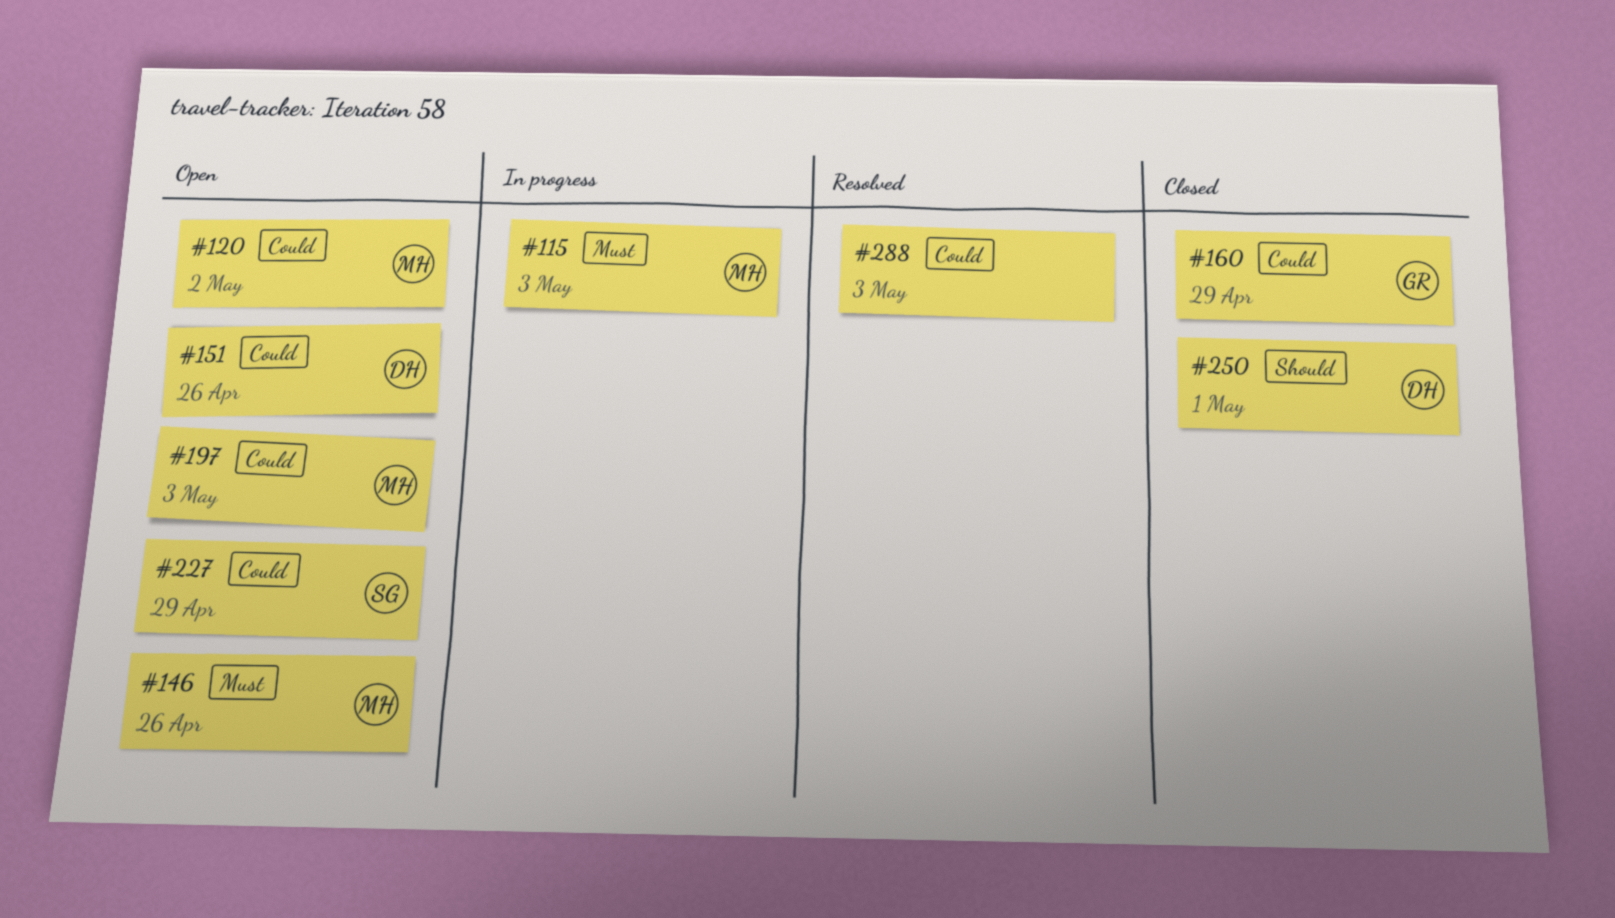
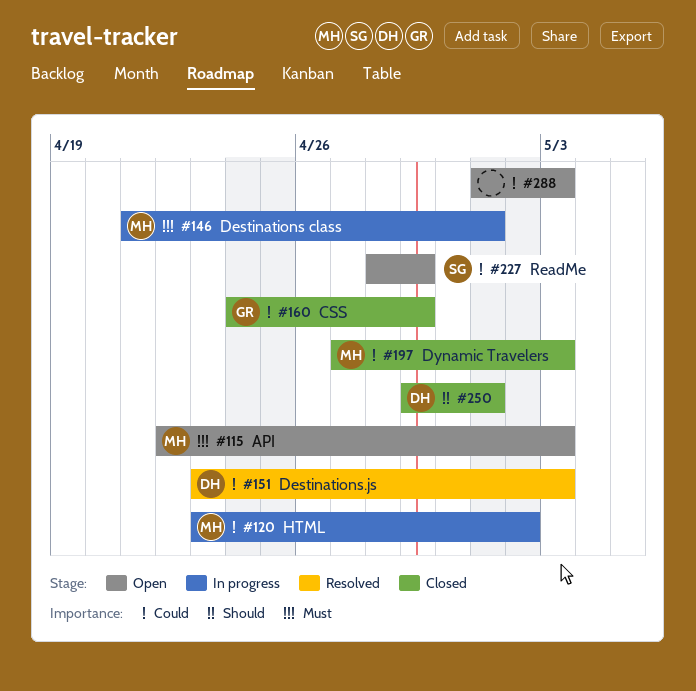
#115, status: In progress -> Open
#120, status: Open -> In progress
#146, status: Open -> In progress
#146, due: Apr 26 -> May 1
#151, status: Open -> Resolved
#151, due: Apr 26 -> May 3
#197, status: Open -> Closed
#288, status: Resolved -> Open

